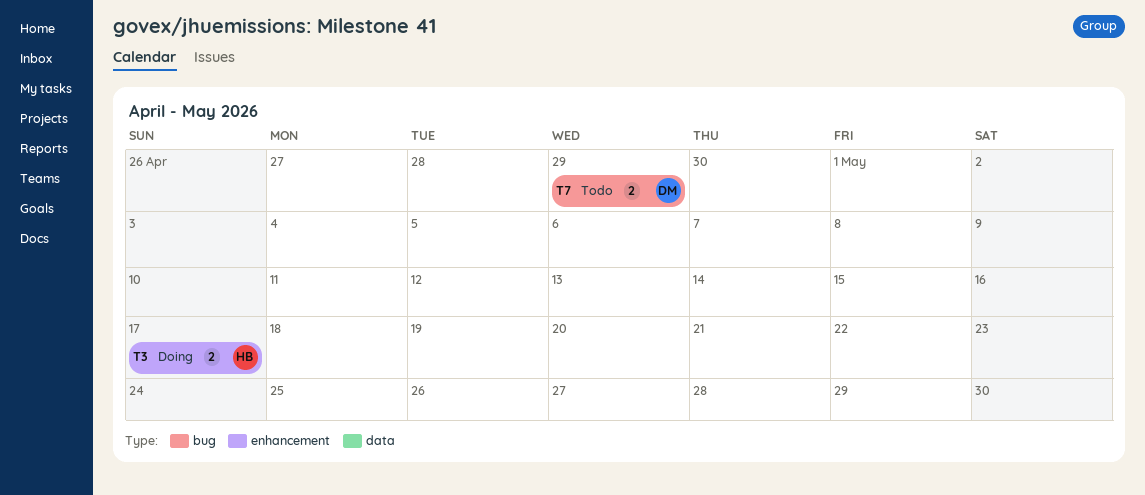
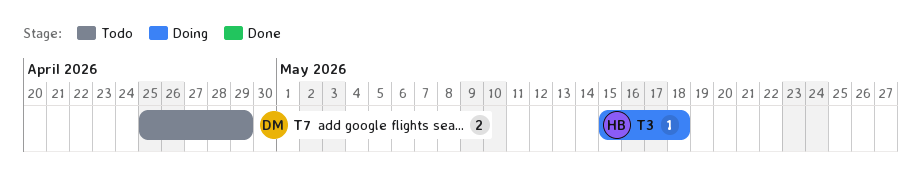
T3, estimate: 2 -> 1
T3, due: May 17 -> May 18

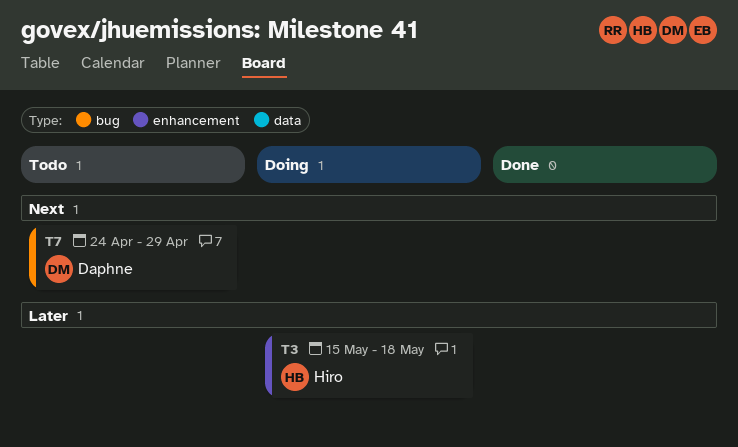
T7, start: Apr 25 -> Apr 24

